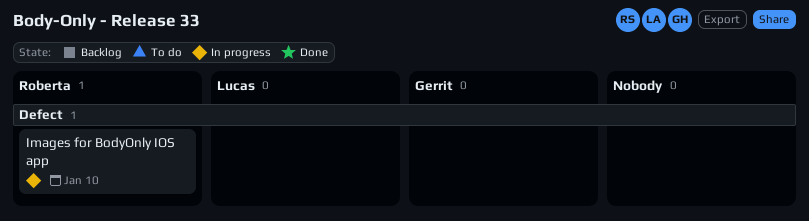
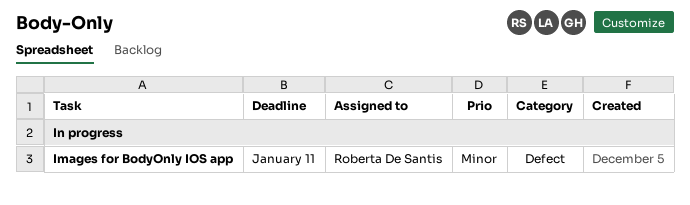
Images for BodyOnly IOS app, due: Jan 10 -> Jan 11

